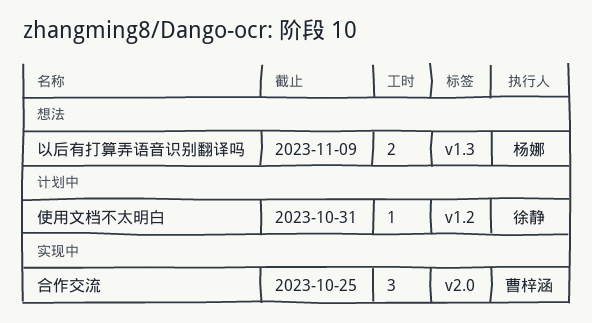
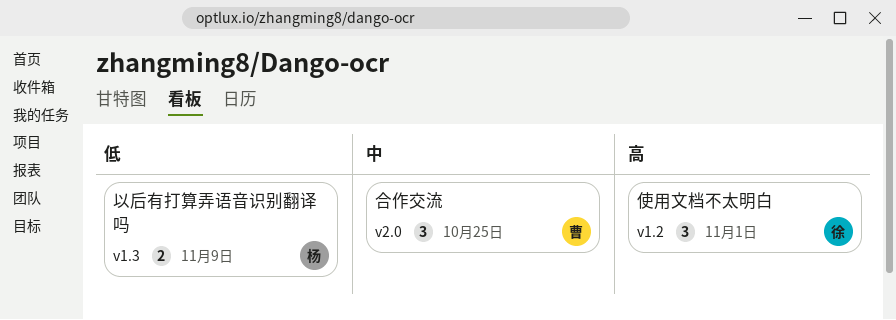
使用文档不太明白, estimate: 1 -> 3
使用文档不太明白, due: Oct 31 -> Nov 1

